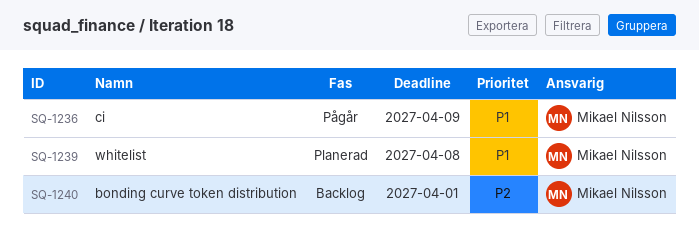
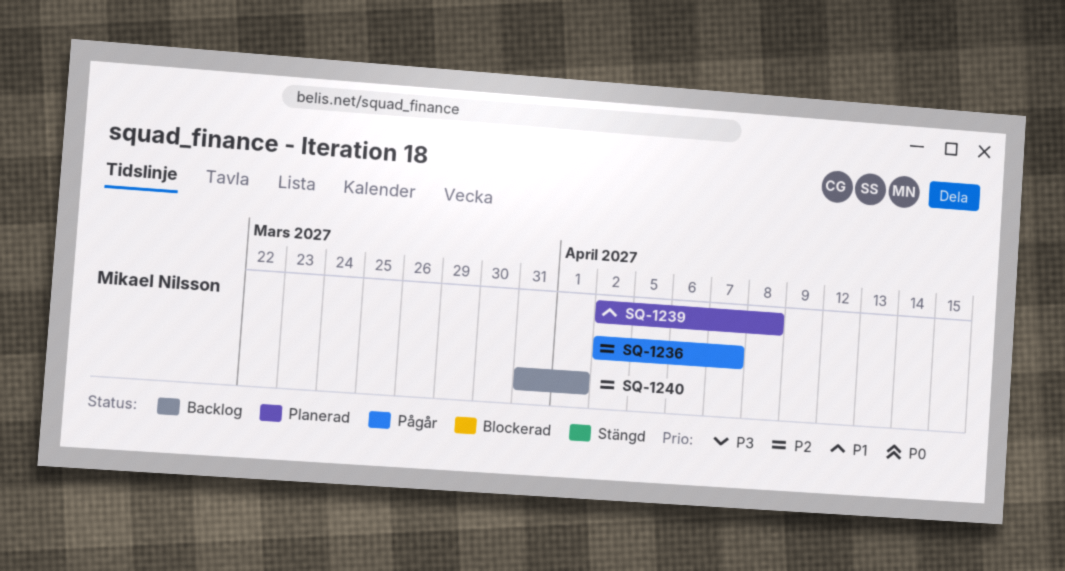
SQ-1236, priority: P1 -> P2
SQ-1236, due: Apr 9 -> Apr 7

